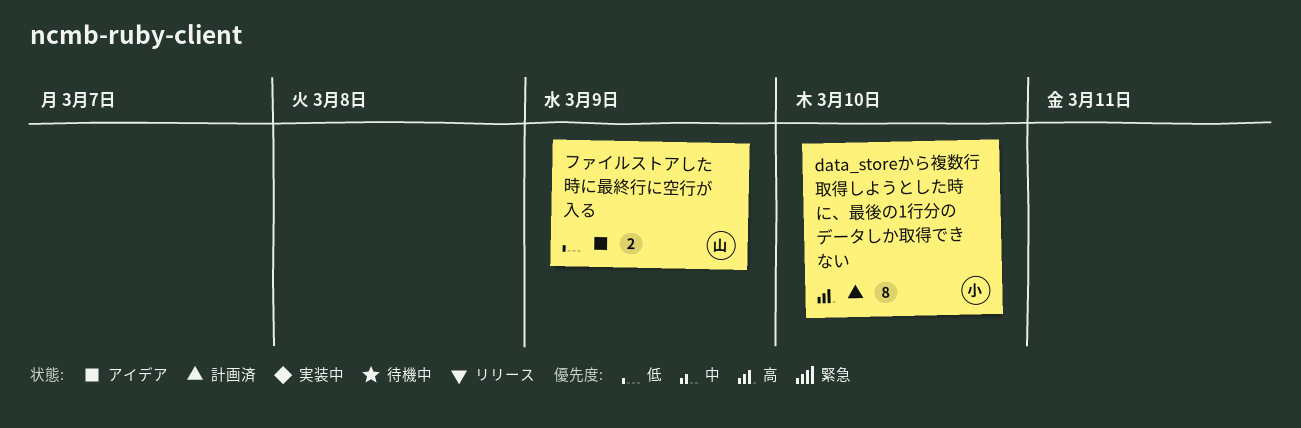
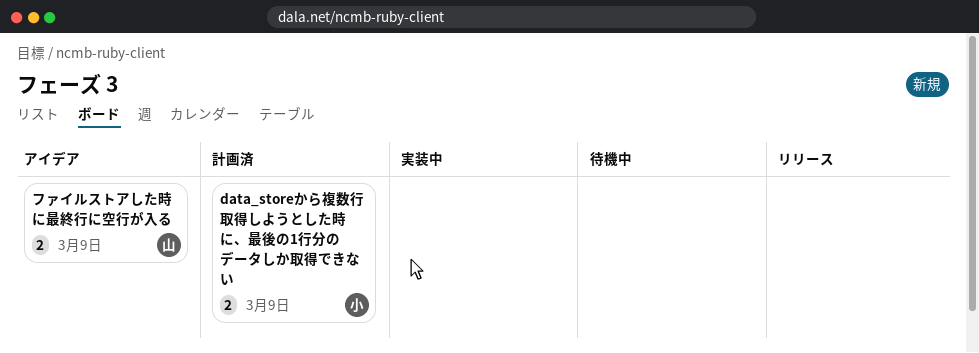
data_storeから複数行取得しようとした時に、最後の1行分のデータしか取得できない, estimate: 8 -> 2
data_storeから複数行取得しようとした時に、最後の1行分のデータしか取得できない, due: Mar 10 -> Mar 9

